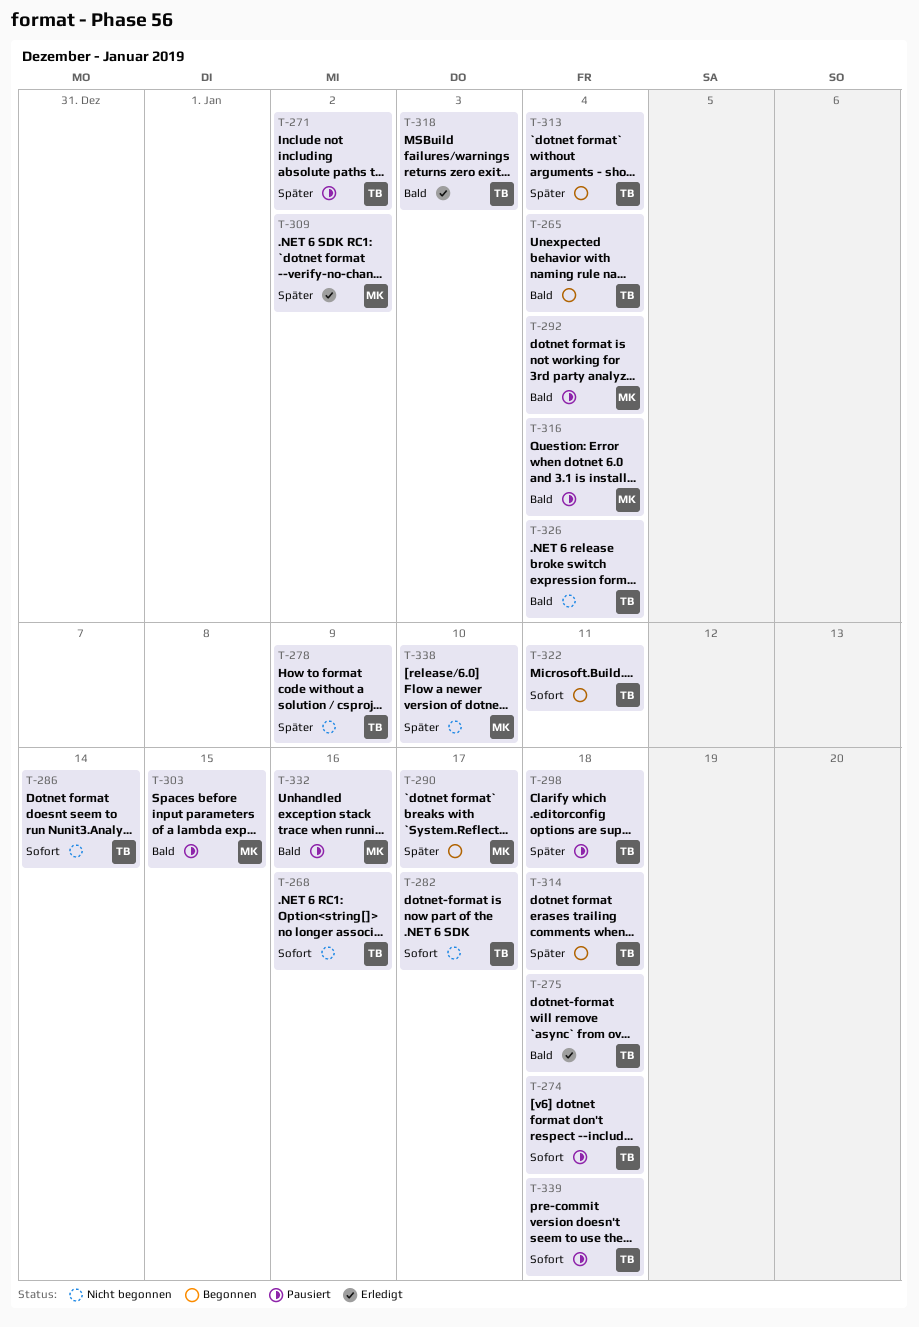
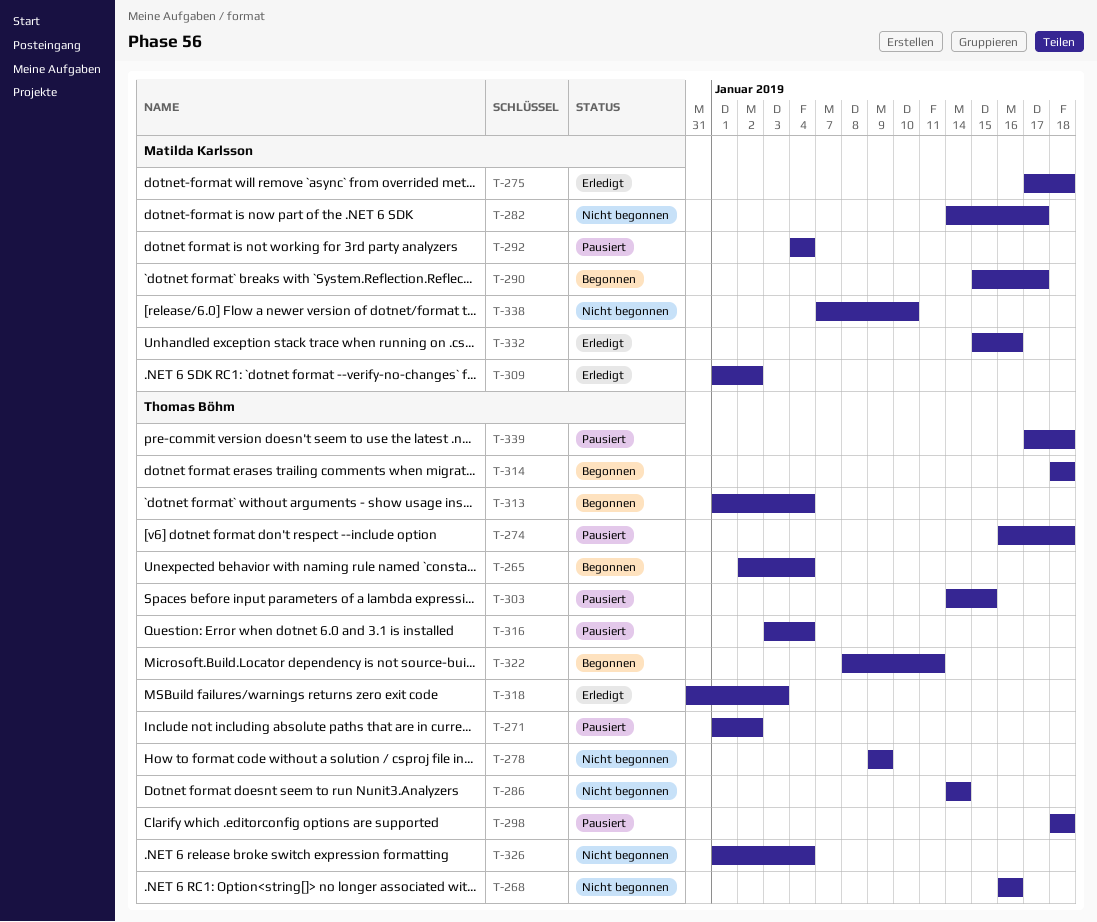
T-275, owner: Thomas Böhm -> Matilda Karlsson
T-282, owner: Thomas Böhm -> Matilda Karlsson
T-303, owner: Matilda Karlsson -> Thomas Böhm
T-316, owner: Matilda Karlsson -> Thomas Böhm
T-332, status: Pausiert -> Erledigt

